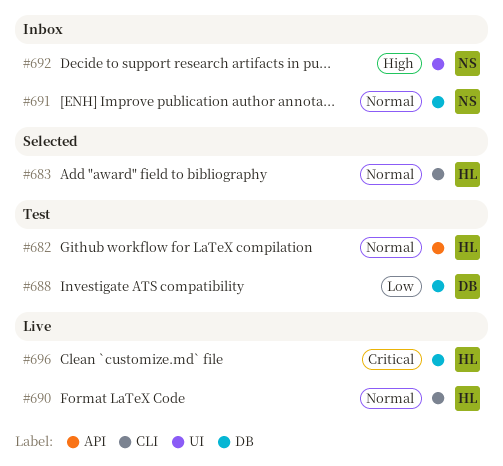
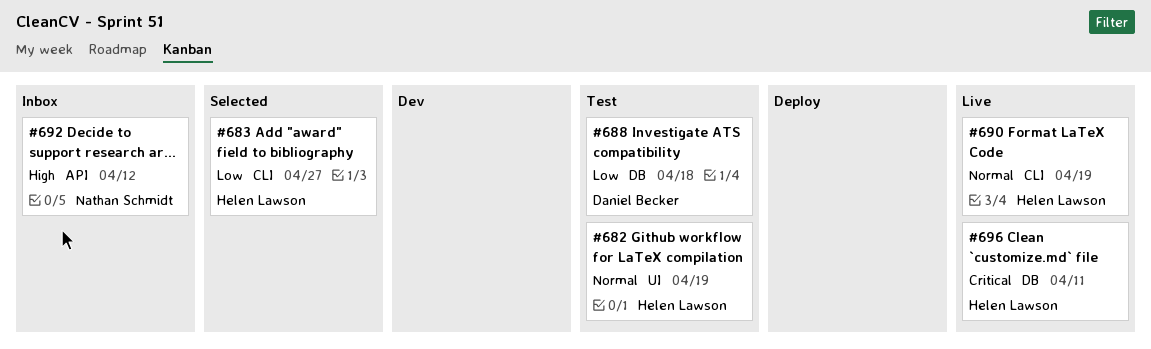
#682, label: API -> UI
#683, priority: Normal -> Low
#691: present -> none
#692, label: UI -> API

